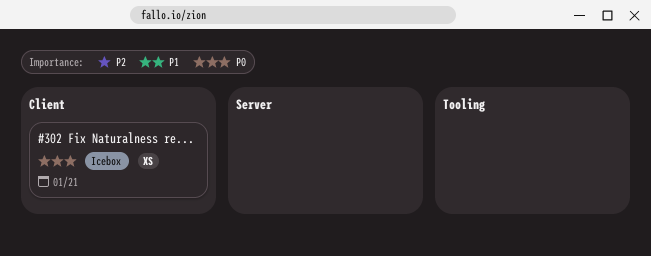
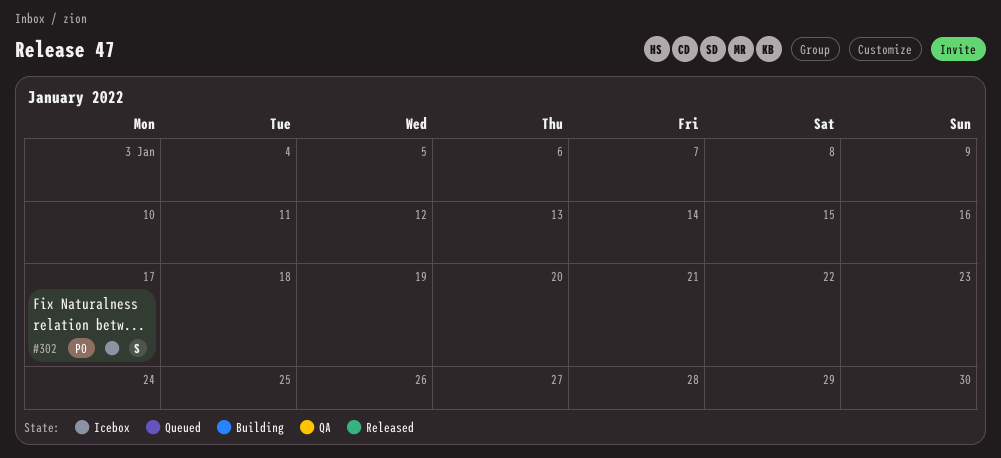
#302, estimate: XS -> S
#302, due: Jan 21 -> Jan 17

